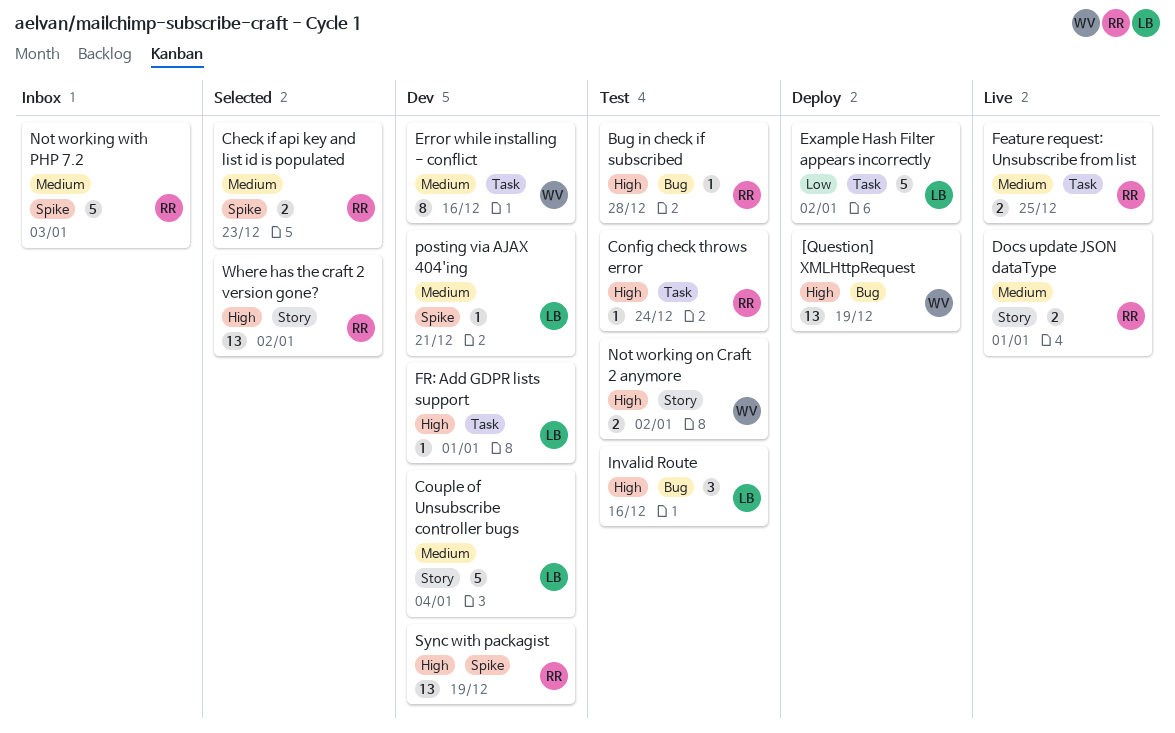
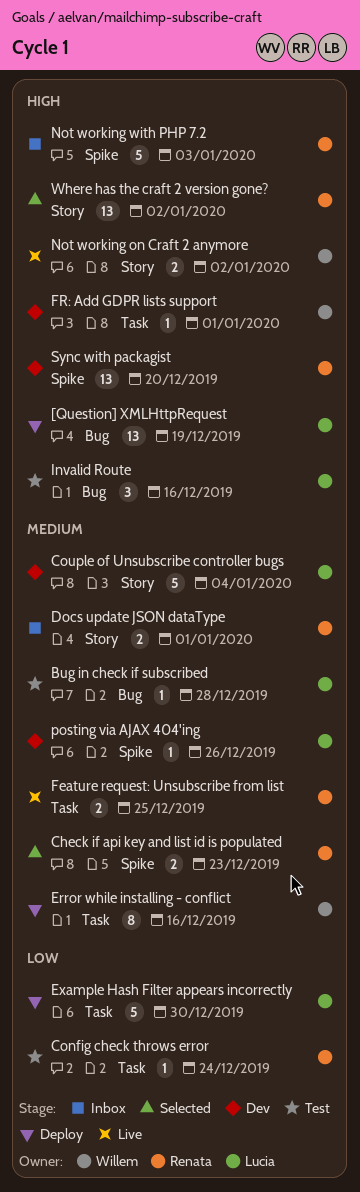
[Question] XMLHttpRequest, owner: Willem -> Lucia
Bug in check if subscribed, owner: Renata -> Lucia
Bug in check if subscribed, priority: High -> Medium
Config check throws error, priority: High -> Low
Docs update JSON dataType, status: Live -> Inbox
Error while installing - conflict, status: Dev -> Deploy
Example Hash Filter appears incorrectly, due: Jan 2 -> Dec 30
FR: Add GDPR lists support, owner: Lucia -> Willem
Not working on Craft 2 anymore, status: Test -> Live
Not working with PHP 7.2, priority: Medium -> High
posting via AJAX 404'ing, due: Dec 21 -> Dec 26
Sync with packagist, due: Dec 19 -> Dec 20

